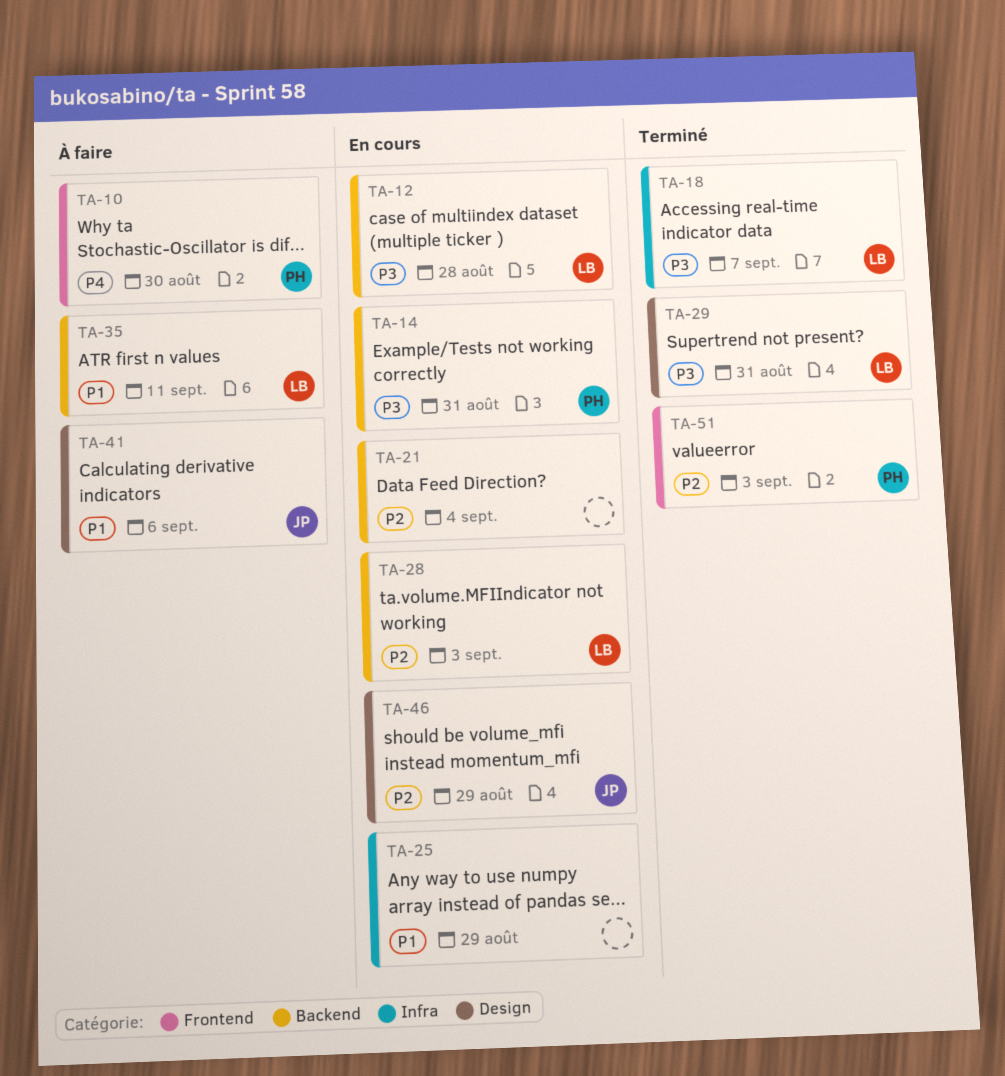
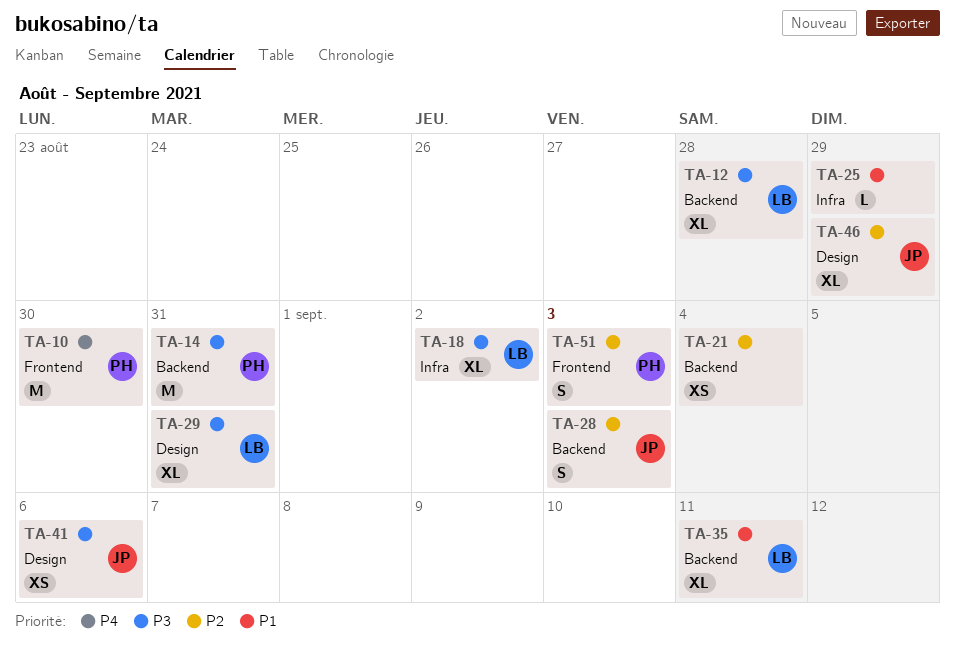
TA-18, due: Sep 7 -> Sep 2
TA-28, owner: LB -> JP
TA-41, priority: P1 -> P3

